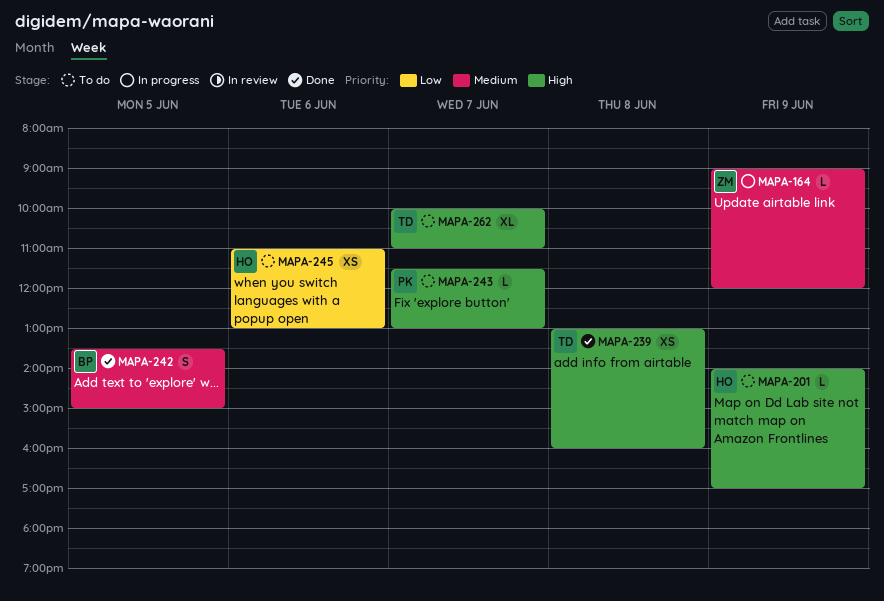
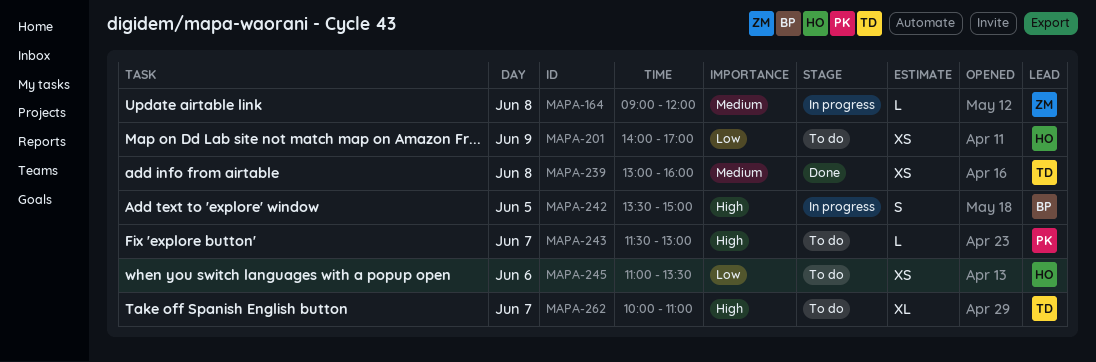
MAPA-164, day: Jun 9 -> Jun 8
MAPA-201, priority: High -> Low
MAPA-201, estimate: L -> XS
MAPA-239, priority: High -> Medium
MAPA-242, status: Done -> In progress
MAPA-242, priority: Medium -> High
MAPA-245, ends: 13:00 -> 13:30

